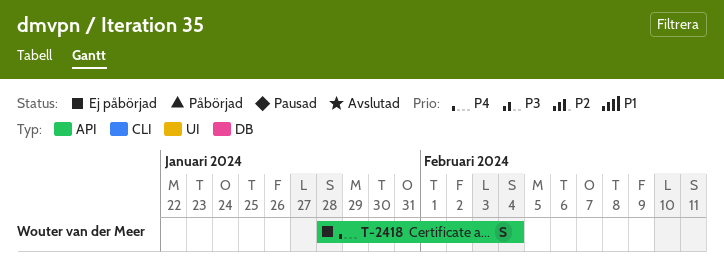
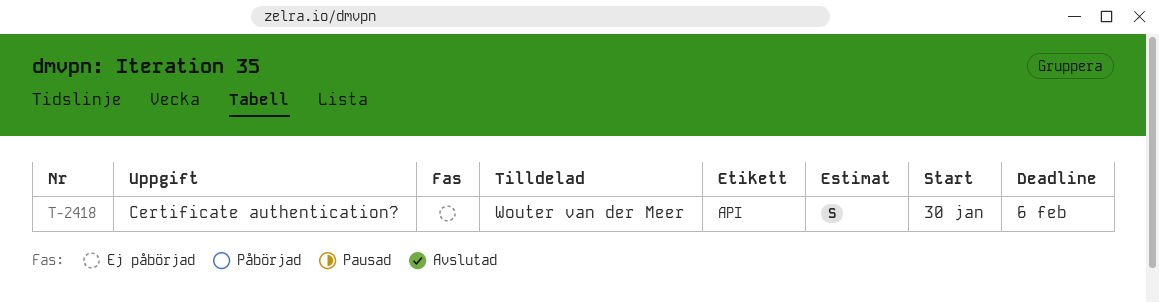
T-2418, start: Jan 28 -> Jan 30
T-2418, due: Feb 4 -> Feb 6

